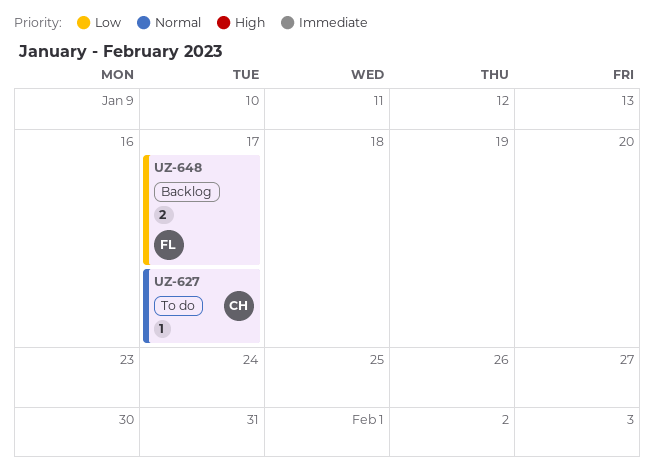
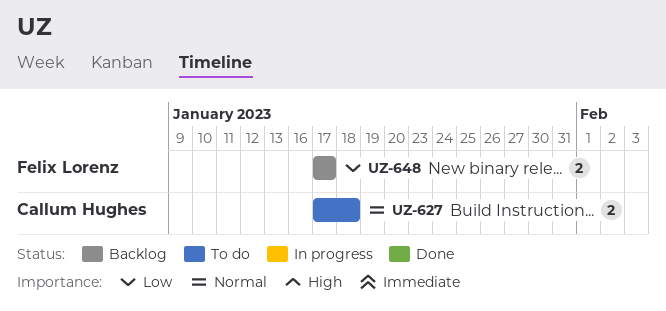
UZ-627, estimate: 1 -> 2
UZ-627, due: Jan 17 -> Jan 18

